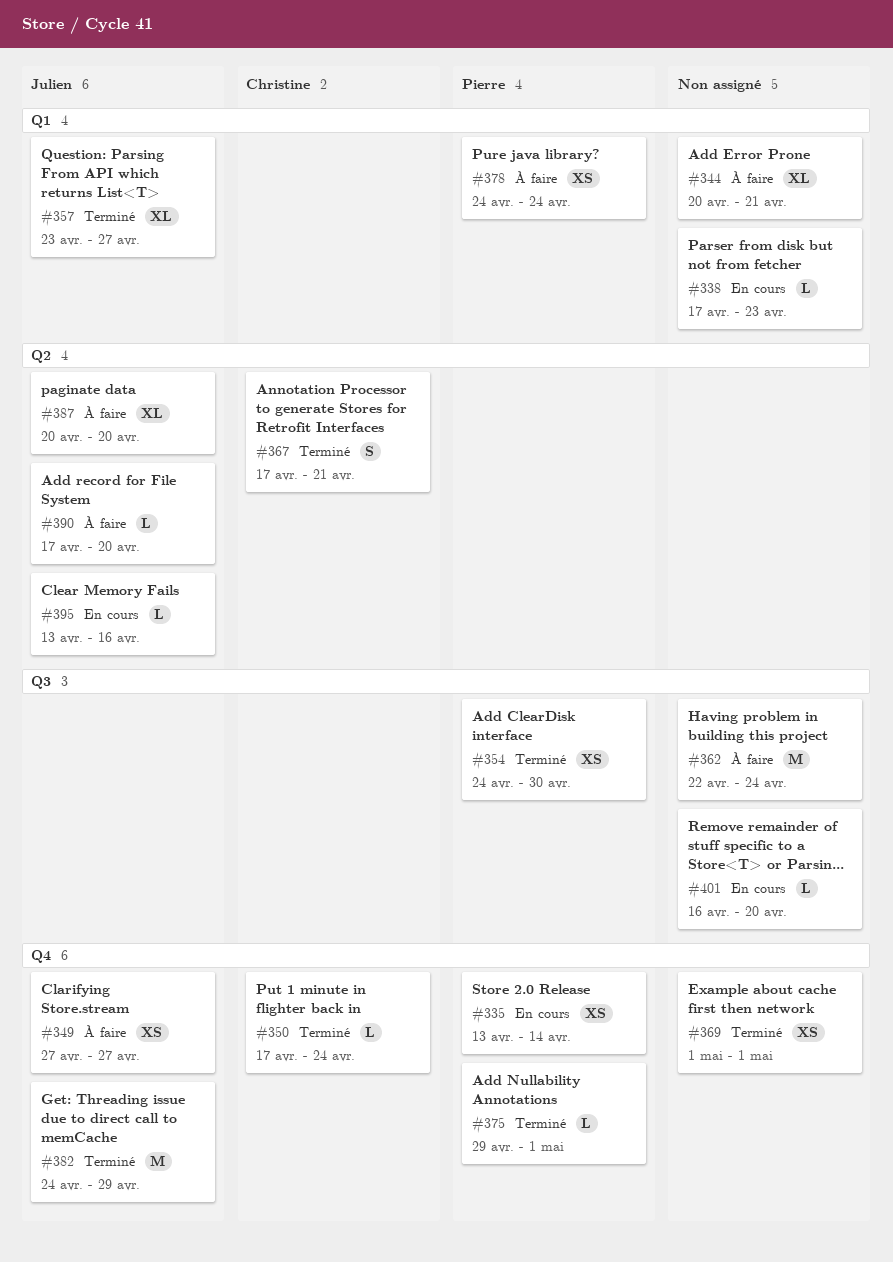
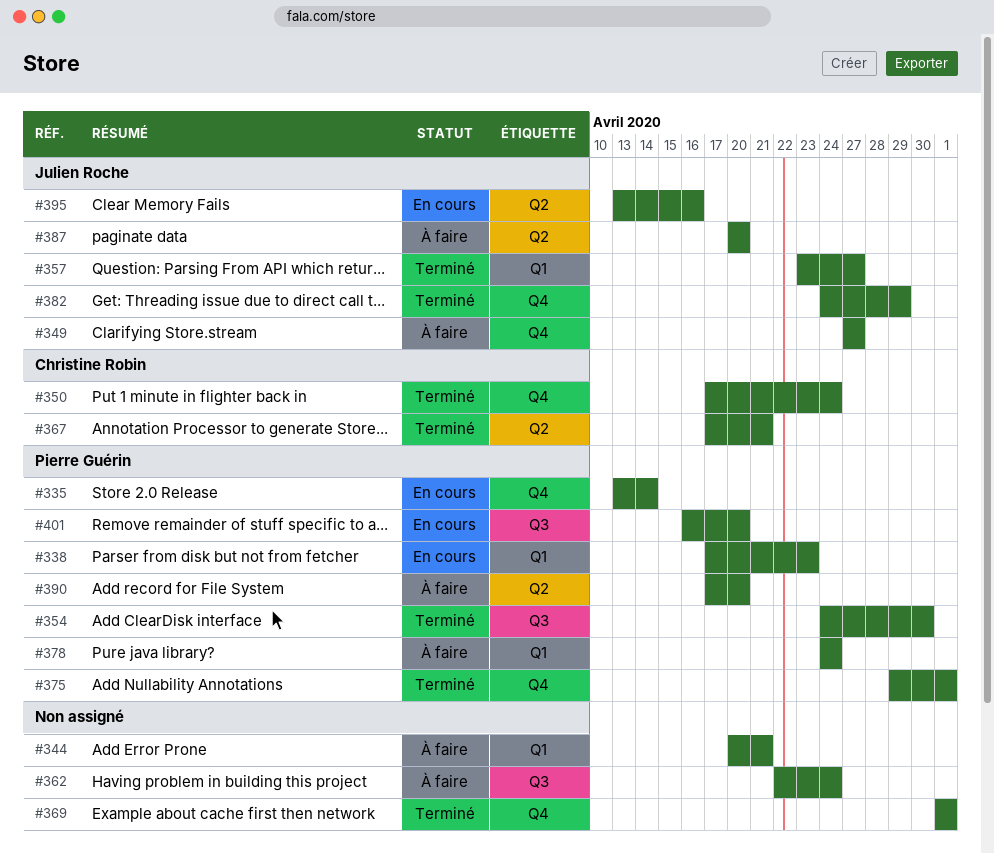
#338, owner: none -> Pierre Guérin
#390, owner: Julien Roche -> Pierre Guérin
#401, owner: none -> Pierre Guérin

